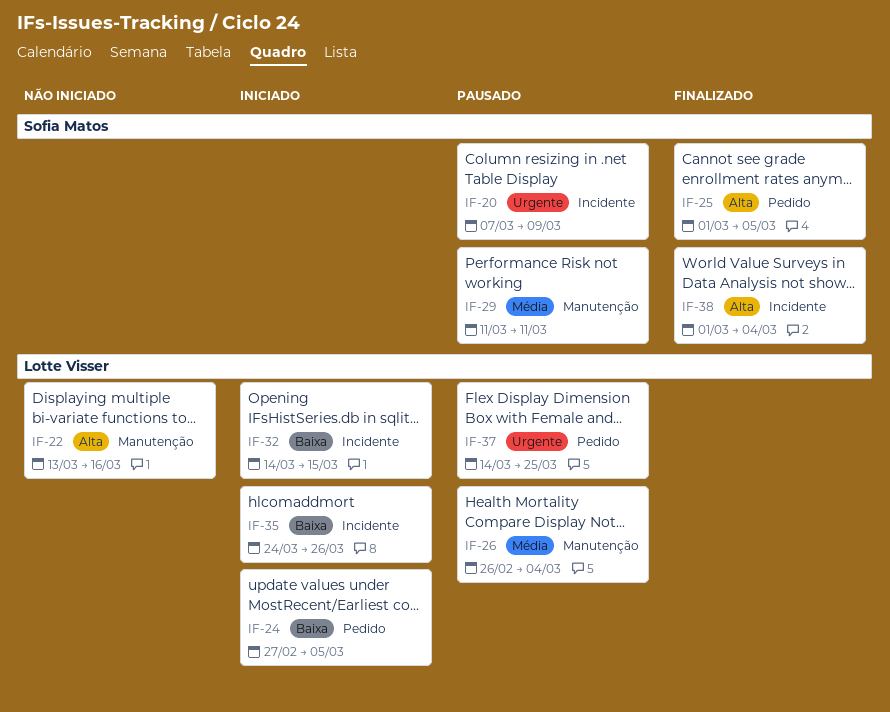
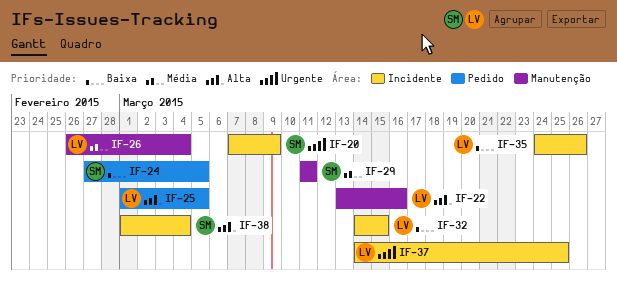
IF-24, owner: Lotte Visser -> Sofia Matos
IF-25, owner: Sofia Matos -> Lotte Visser
IF-37, label: Pedido -> Incidente

